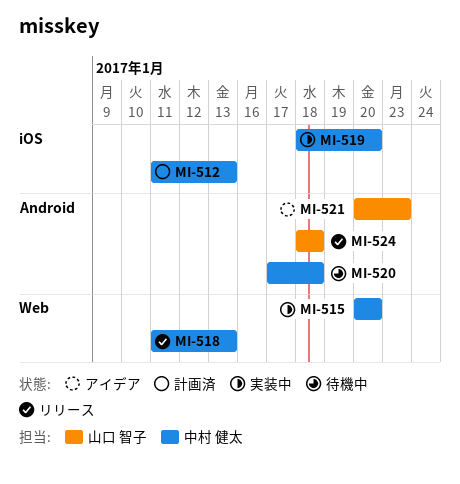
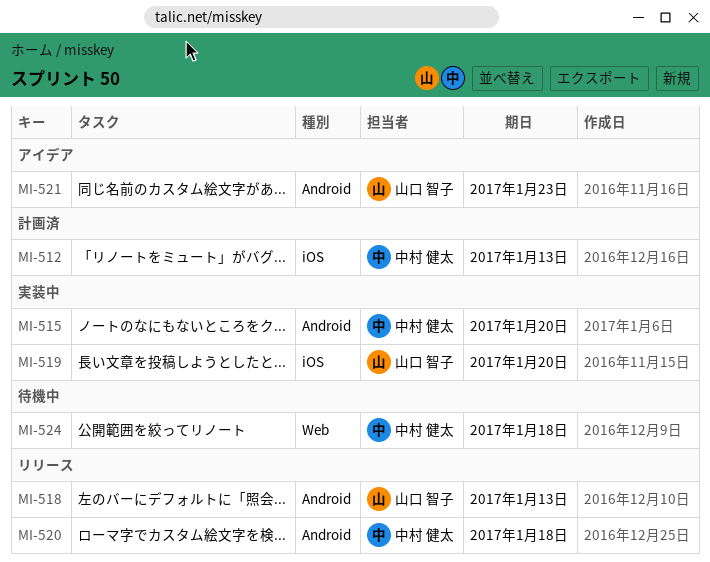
MI-515, label: Web -> Android
MI-518, owner: 中村 健太 -> 山口 智子
MI-518, label: Web -> Android
MI-519, owner: 中村 健太 -> 山口 智子
MI-520, status: 待機中 -> リリース
MI-524, status: リリース -> 待機中
MI-524, owner: 山口 智子 -> 中村 健太
MI-524, label: Android -> Web

